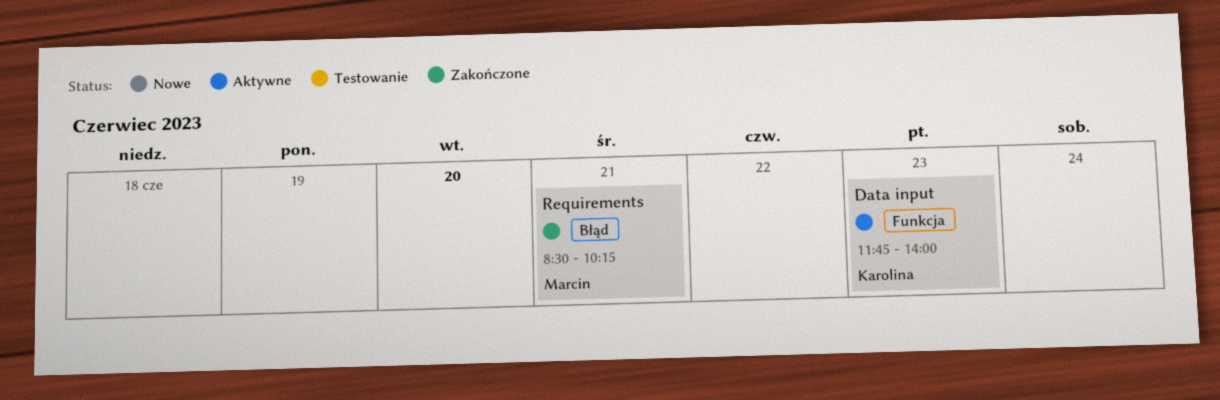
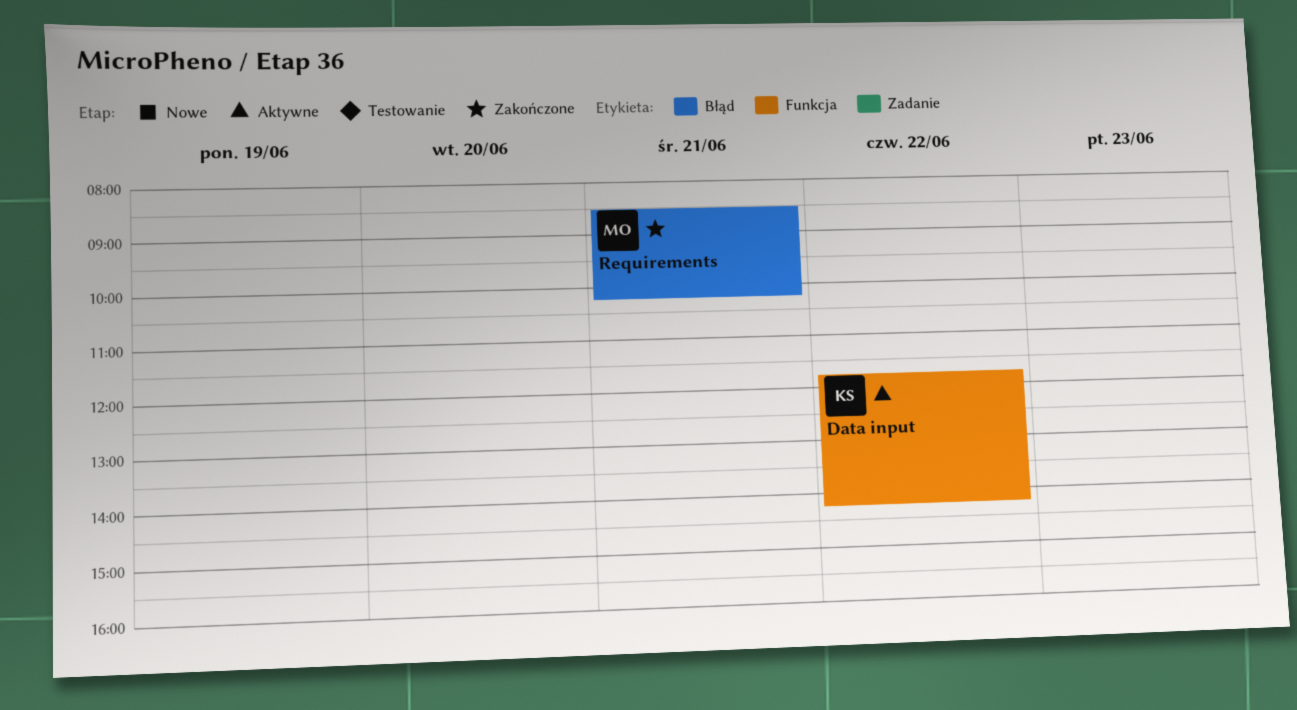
Data input, day: Jun 23 -> Jun 22
Data input, ends: 14:00 -> 14:15

